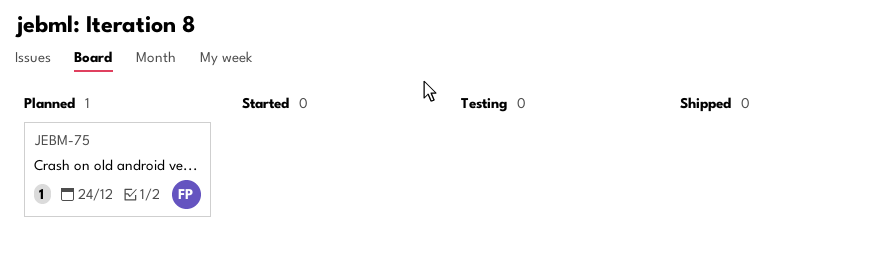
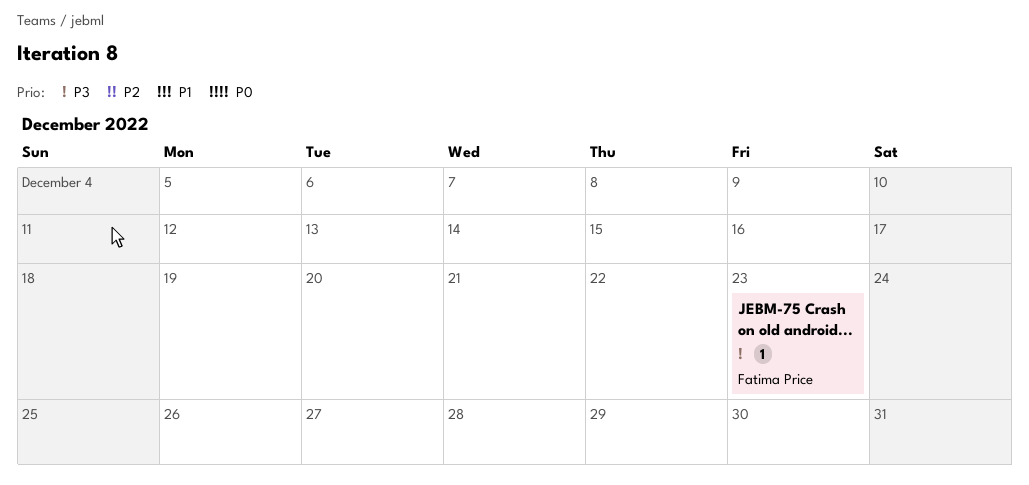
JEBM-75, due: Dec 24 -> Dec 23

